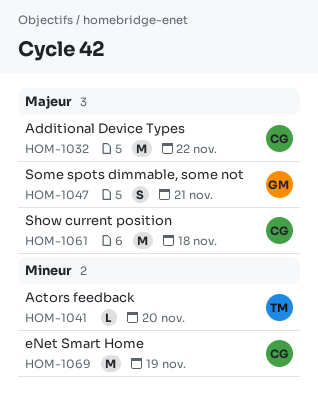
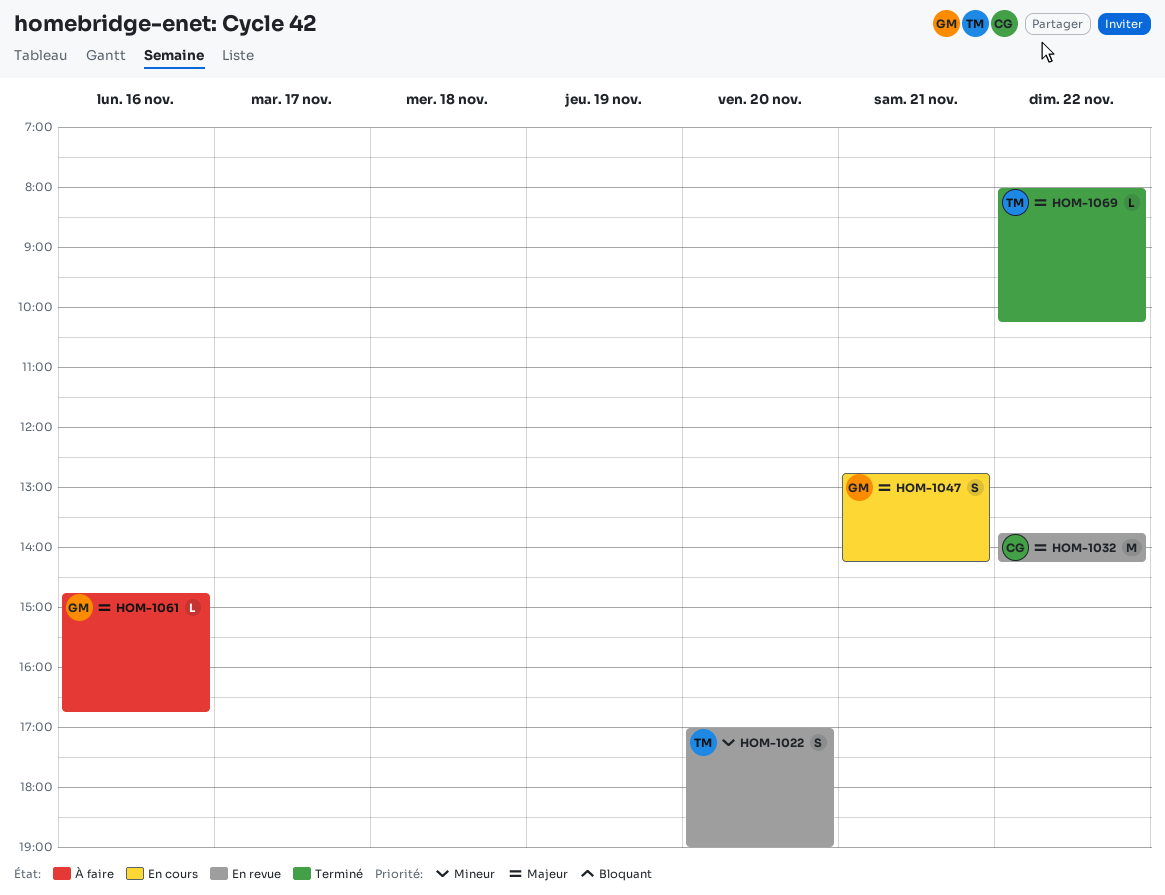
HOM-1022: none -> present
HOM-1041: present -> none
HOM-1061, owner: CG -> GM
HOM-1061, estimate: M -> L
HOM-1061, day: Nov 18 -> Nov 16
HOM-1069, owner: CG -> TM
HOM-1069, priority: Mineur -> Majeur
HOM-1069, estimate: M -> L
HOM-1069, day: Nov 19 -> Nov 22

